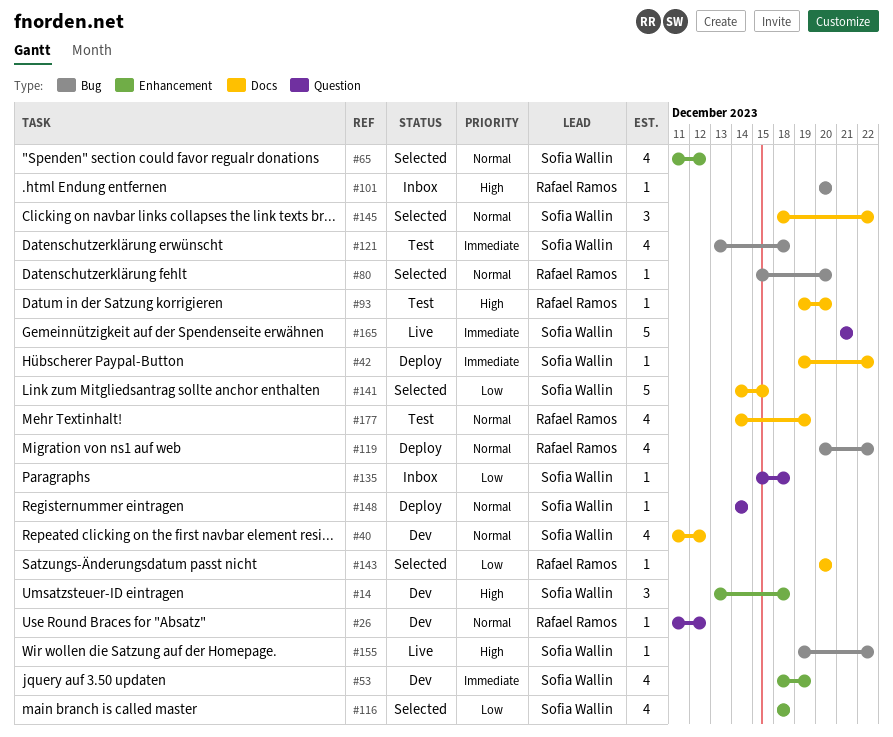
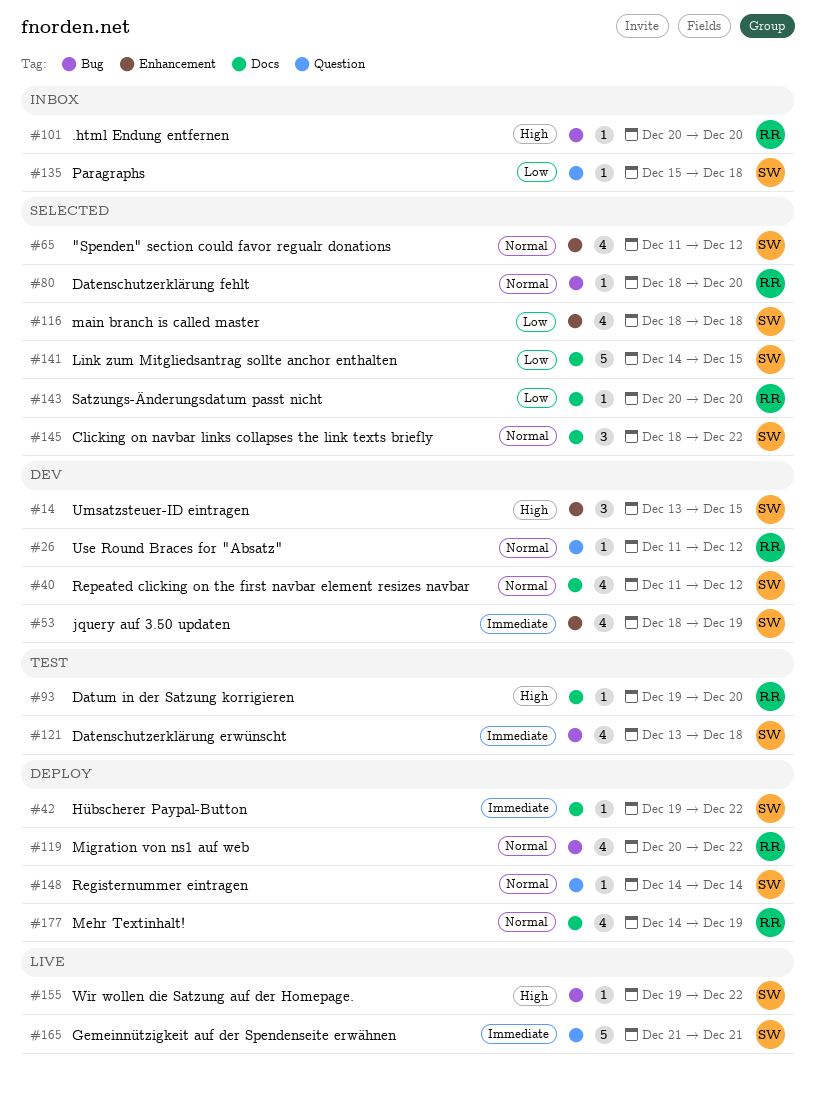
#14, due: Dec 18 -> Dec 15
#80, start: Dec 15 -> Dec 18
#177, status: Test -> Deploy

